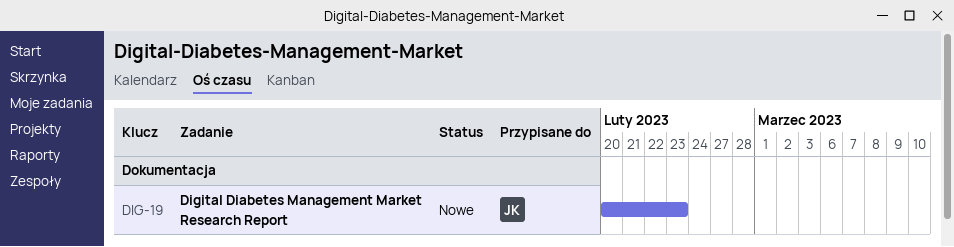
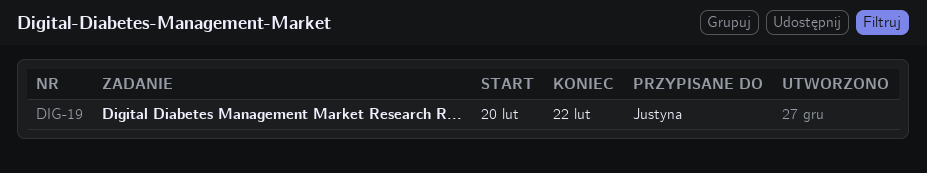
DIG-19, due: Feb 23 -> Feb 22

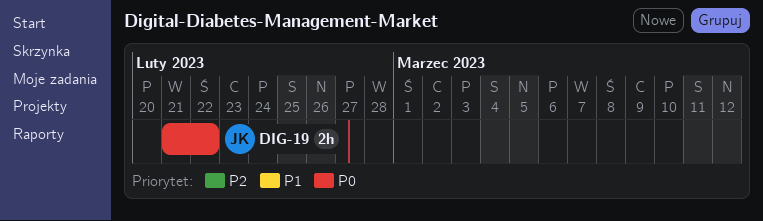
DIG-19, start: Feb 20 -> Feb 21

